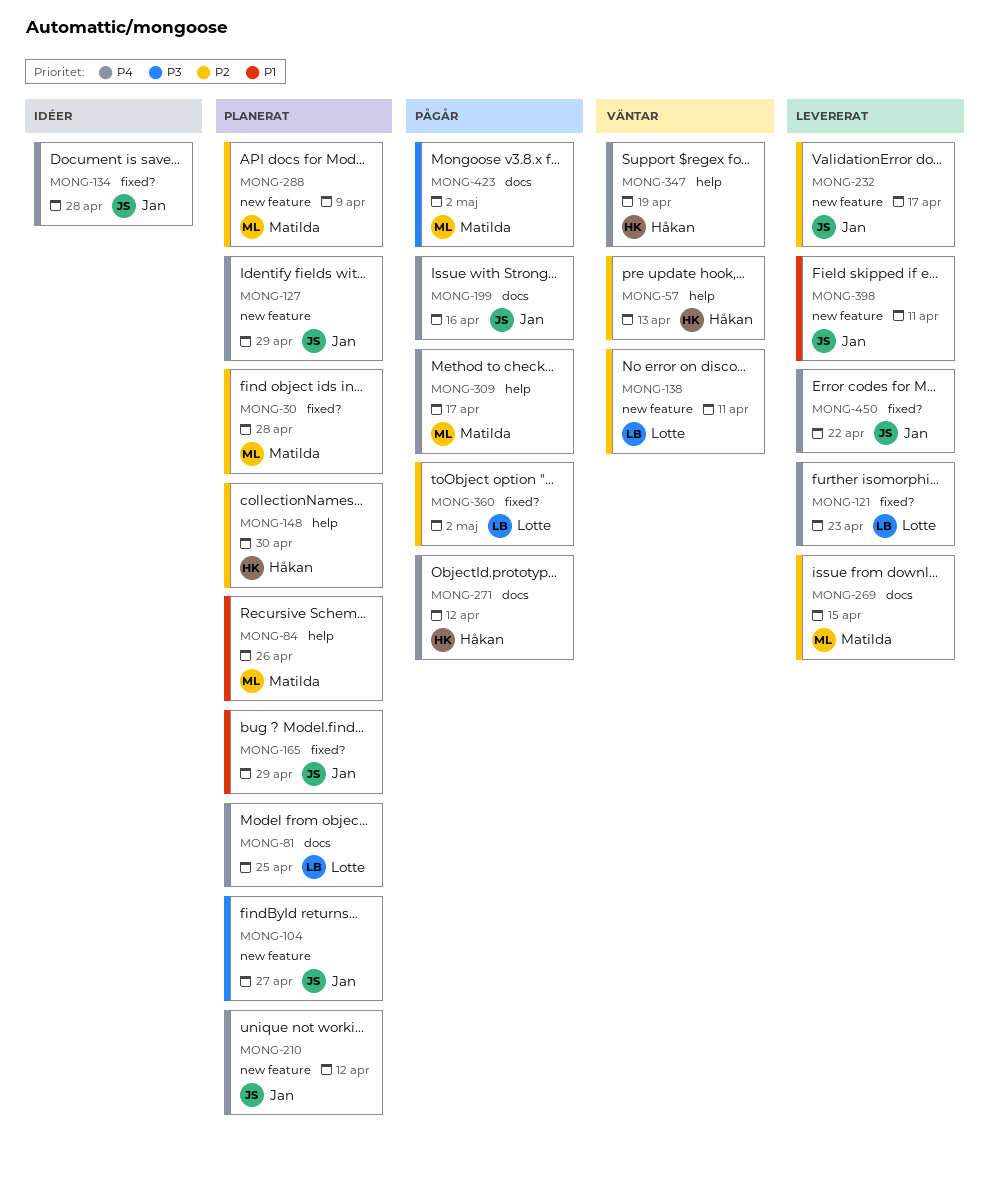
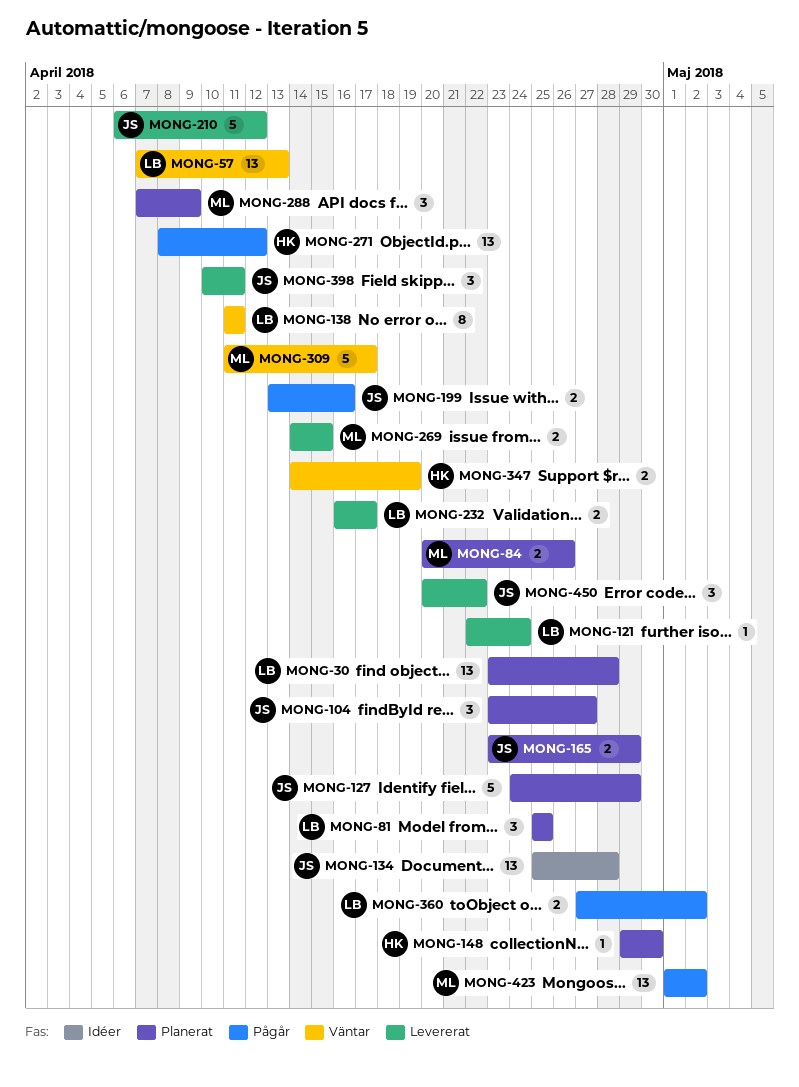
MONG-30, owner: Matilda -> Lotte
MONG-57, owner: Håkan -> Lotte
MONG-121, due: Apr 23 -> Apr 24
MONG-210, status: Planerat -> Levererat
MONG-232, owner: Jan -> Lotte
MONG-309, status: Pågår -> Väntar

